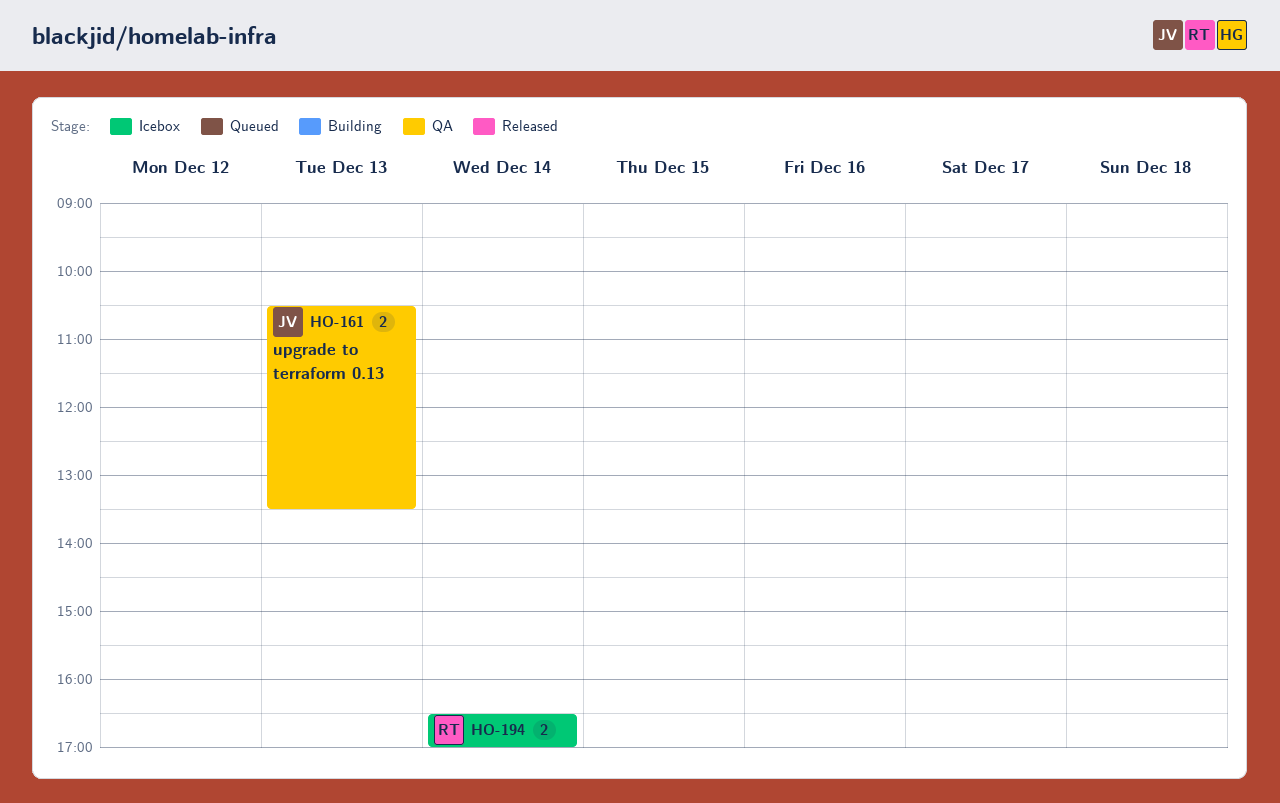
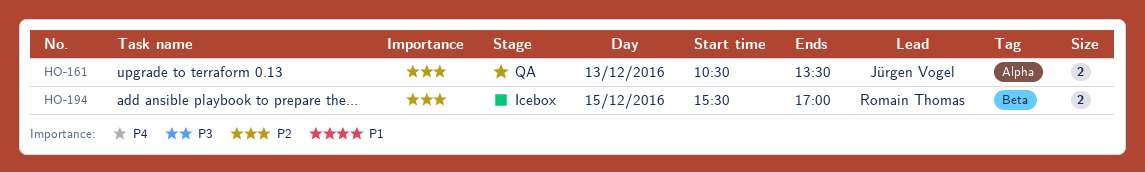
HO-194, day: Dec 14 -> Dec 15
HO-194, begins: 16:30 -> 15:30

